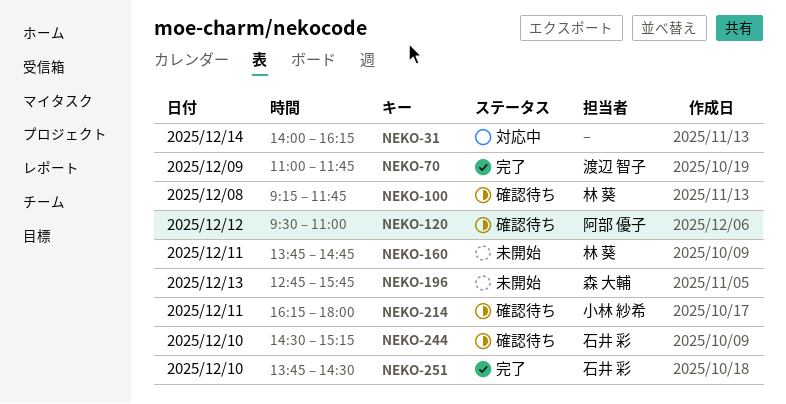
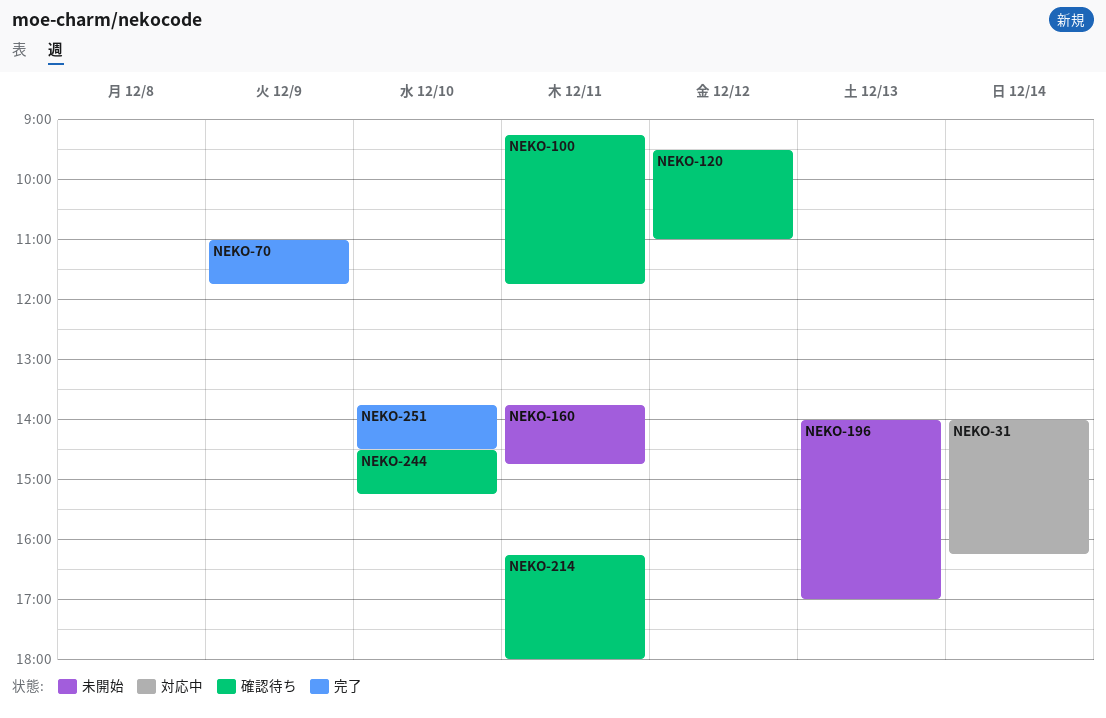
NEKO-100, day: Dec 8 -> Dec 11
NEKO-196, begins: 12:45 -> 14:00
NEKO-196, ends: 15:45 -> 17:00

